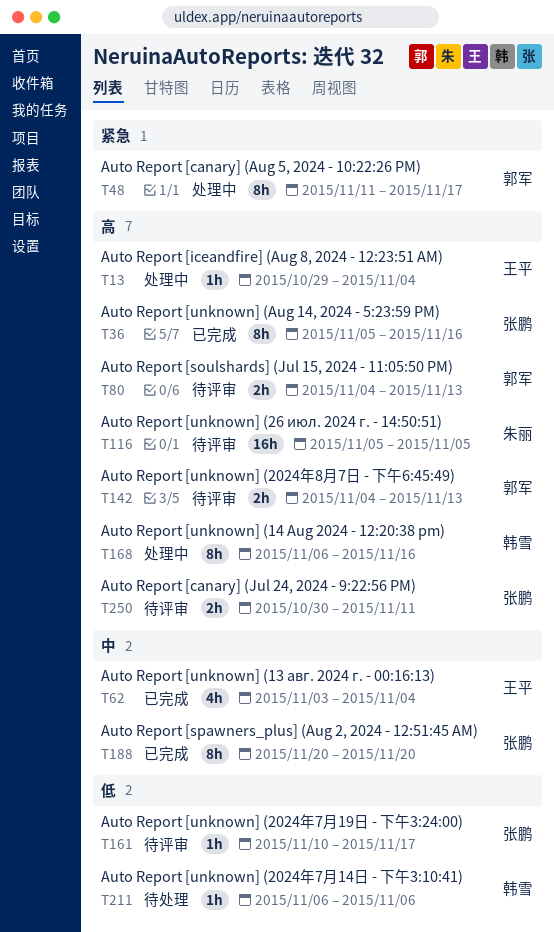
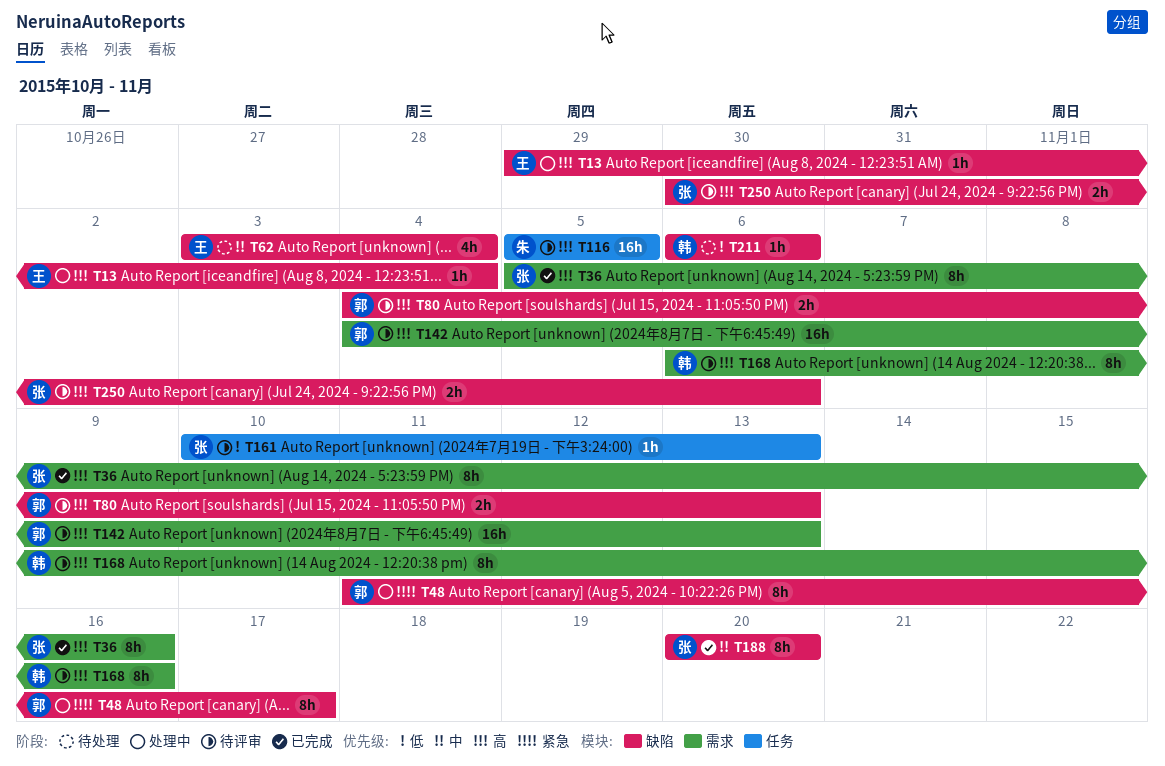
T62, status: 已完成 -> 待处理
T142, estimate: 2h -> 16h
T161, due: Nov 17 -> Nov 13
T168, status: 处理中 -> 待评审
T250, due: Nov 11 -> Nov 6

